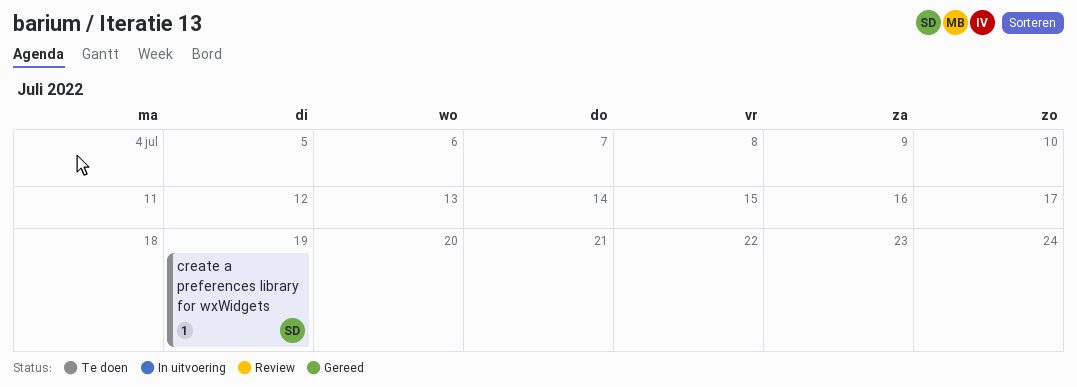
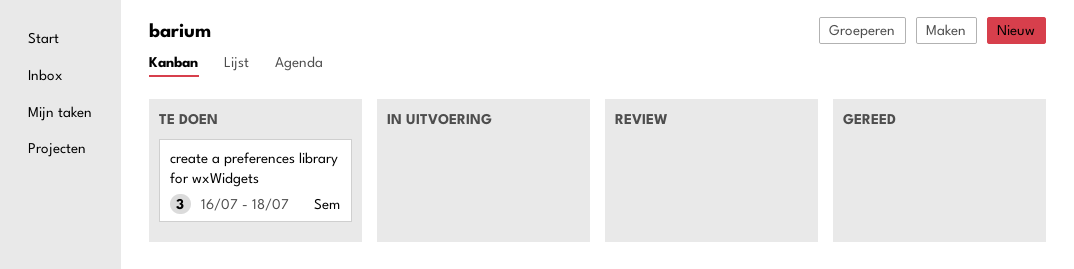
create a preferences library for wxWidgets, estimate: 1 -> 3
create a preferences library for wxWidgets, due: Jul 19 -> Jul 18

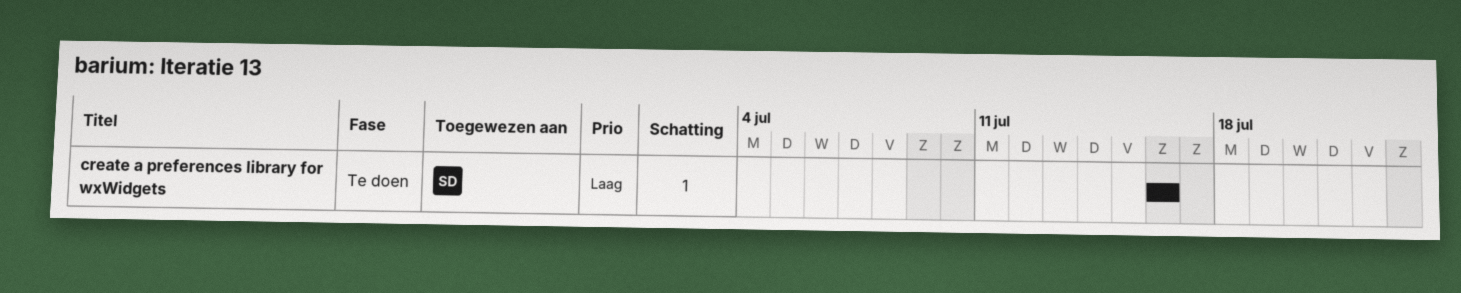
create a preferences library for wxWidgets, estimate: 3 -> 1
create a preferences library for wxWidgets, due: Jul 18 -> Jul 16

